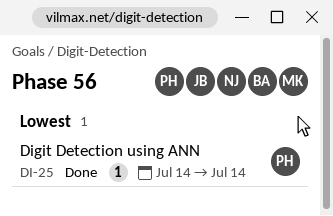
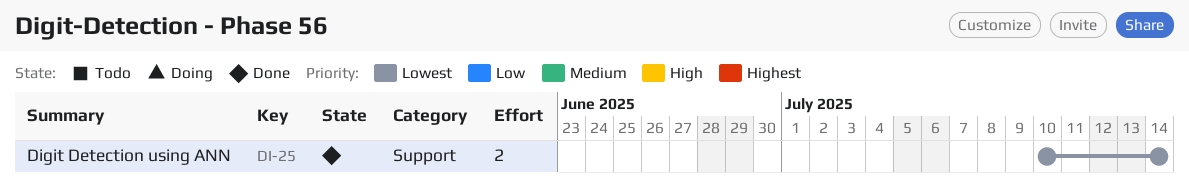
DI-25, estimate: 1 -> 2
DI-25, start: Jul 14 -> Jul 10

